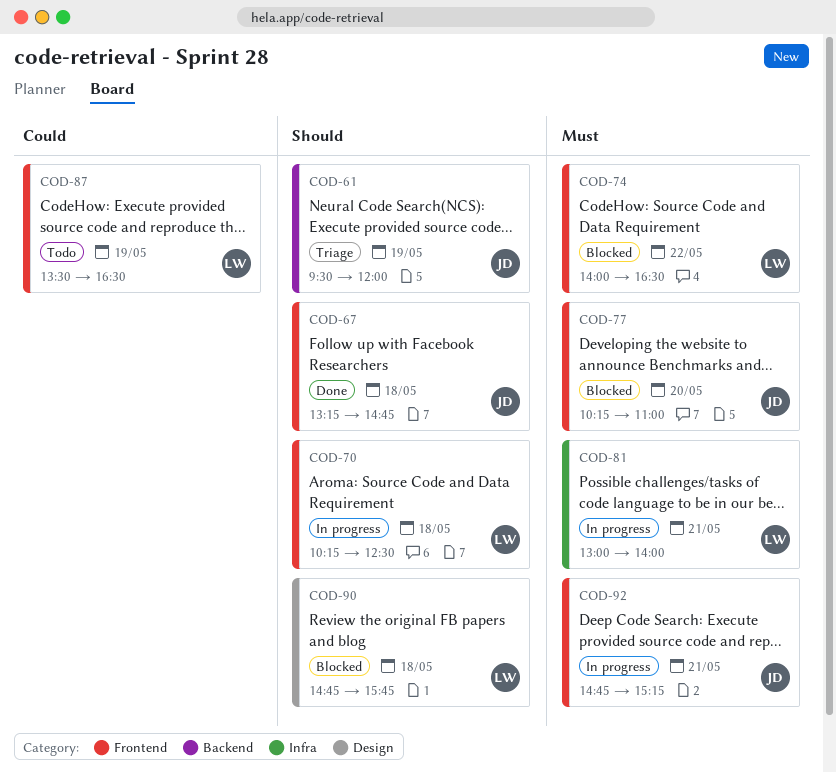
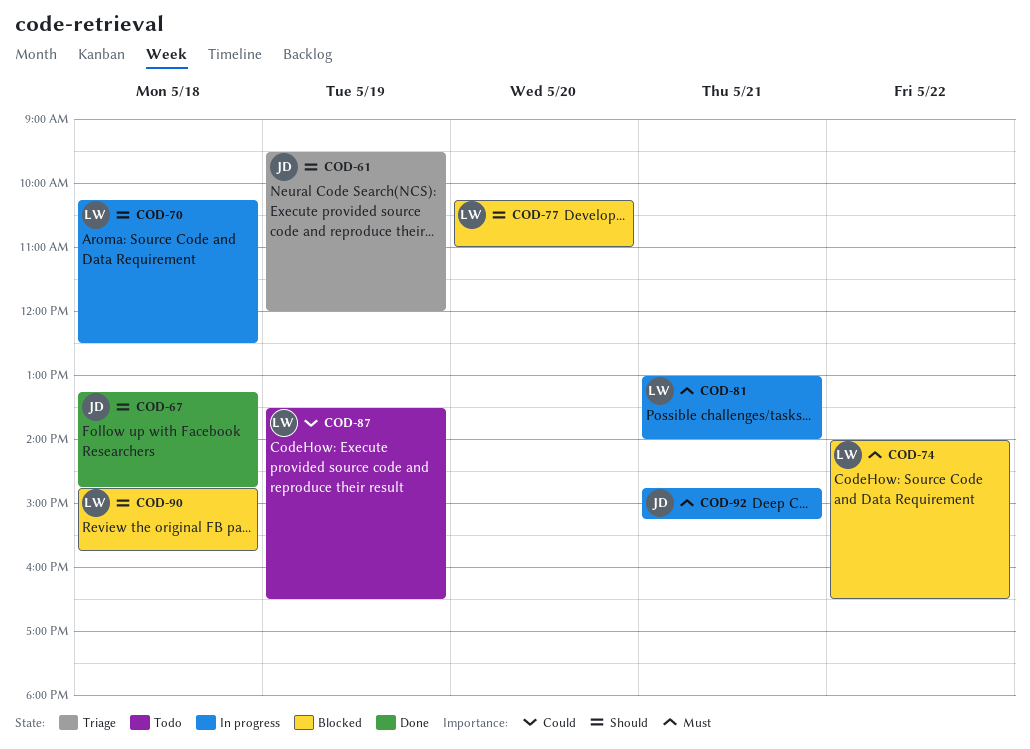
COD-77, owner: JD -> LW
COD-77, priority: Must -> Should

